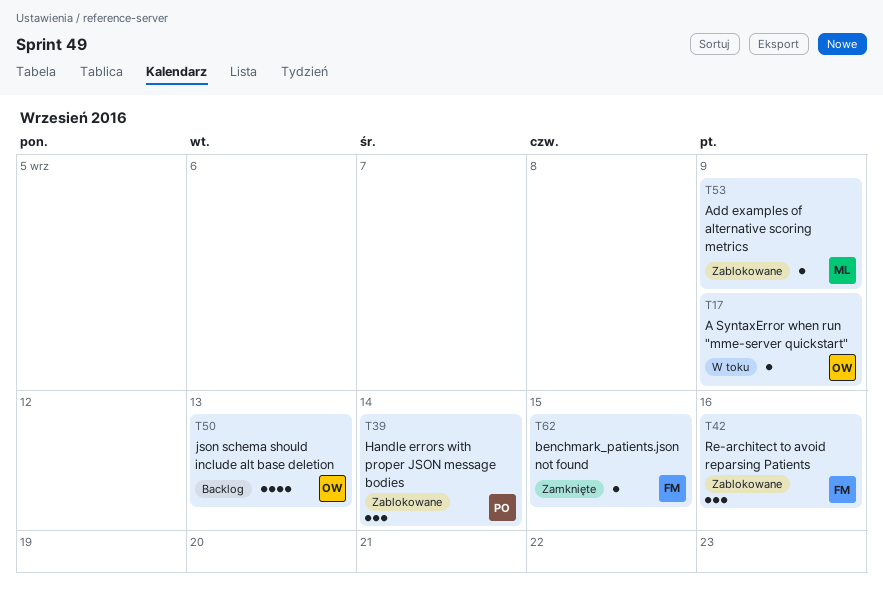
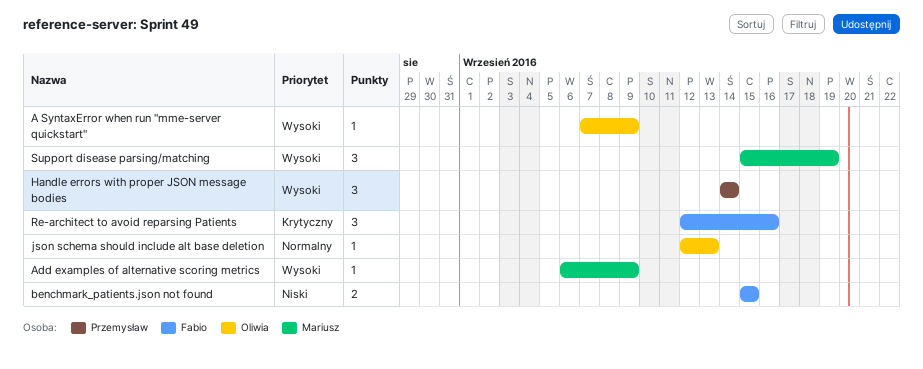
benchmark_patients.json not found, estimate: 1 -> 2
json schema should include alt base deletion, estimate: 4 -> 1
Support disease parsing/matching: none -> present

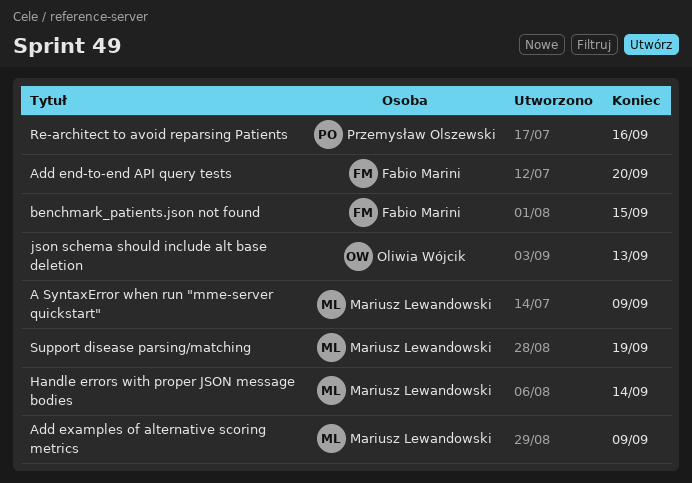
A SyntaxError when run "mme-server quickstart", owner: Oliwia Wójcik -> Mariusz Lewandowski
Add end-to-end API query tests: none -> present
Handle errors with proper JSON message bodies, owner: Przemysław Olszewski -> Mariusz Lewandowski
Re-architect to avoid reparsing Patients, owner: Fabio Marini -> Przemysław Olszewski

